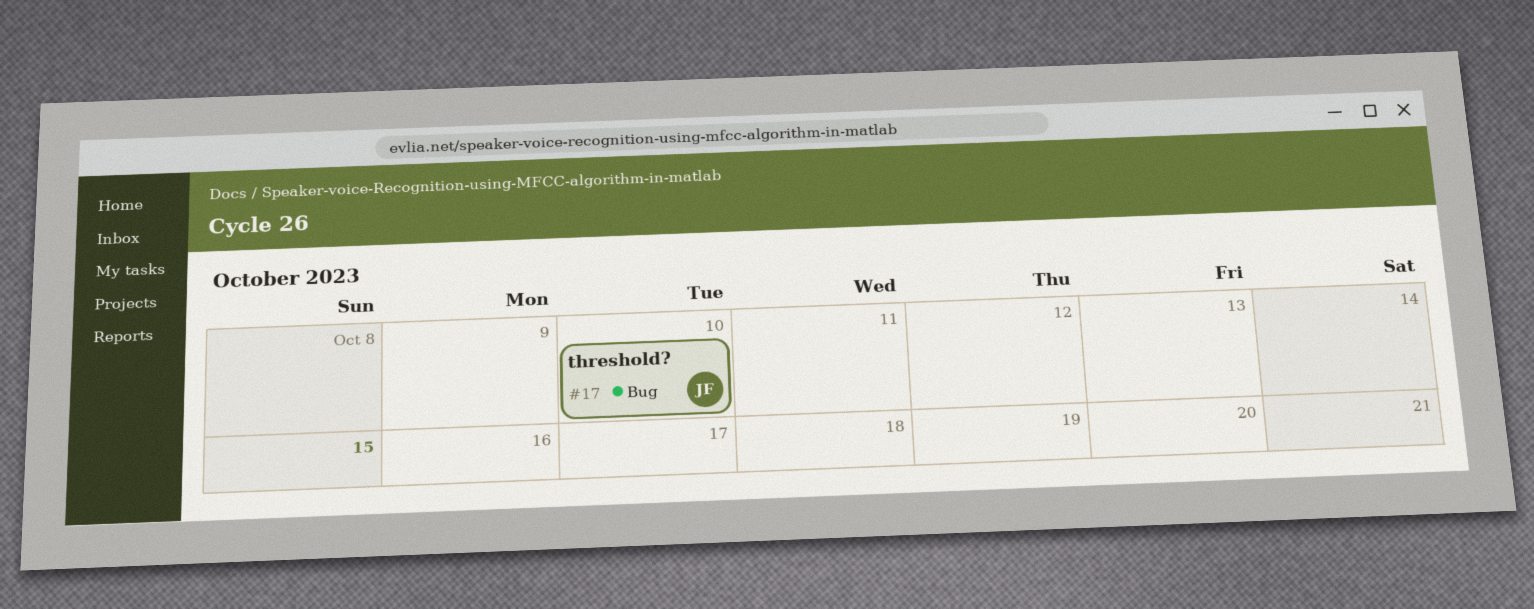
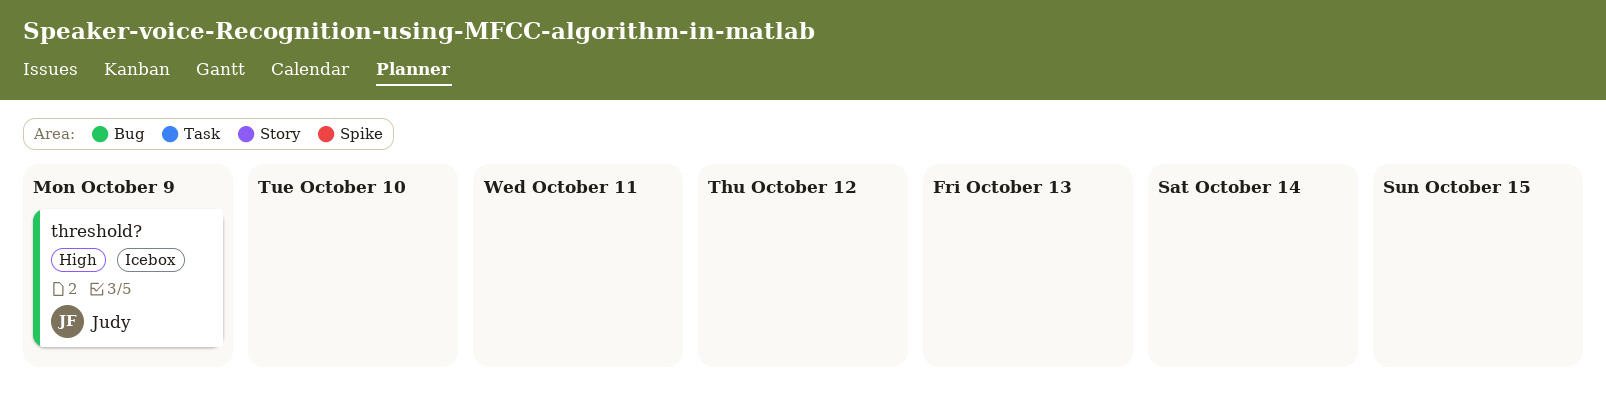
threshold?, due: Oct 10 -> Oct 9

